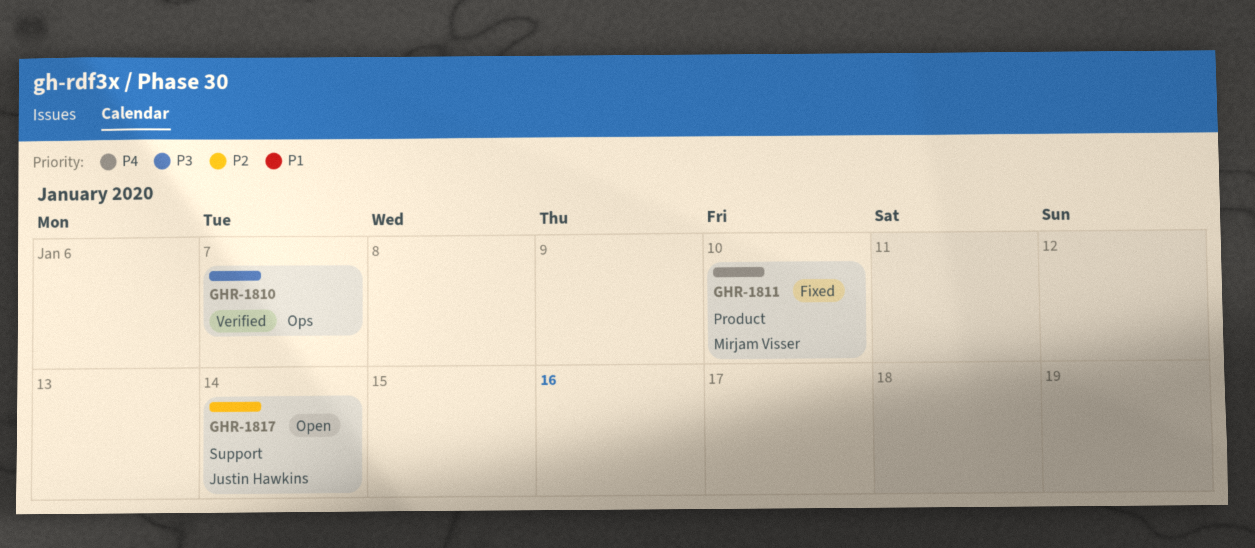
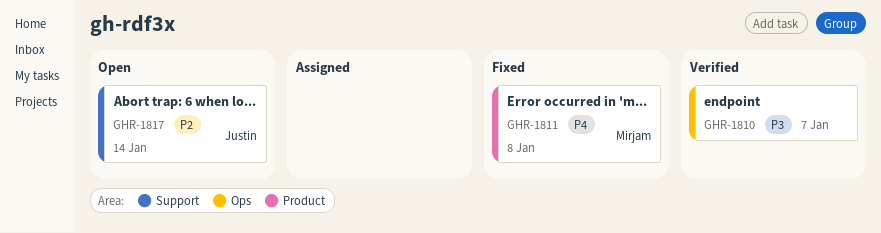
GHR-1811, due: Jan 10 -> Jan 8

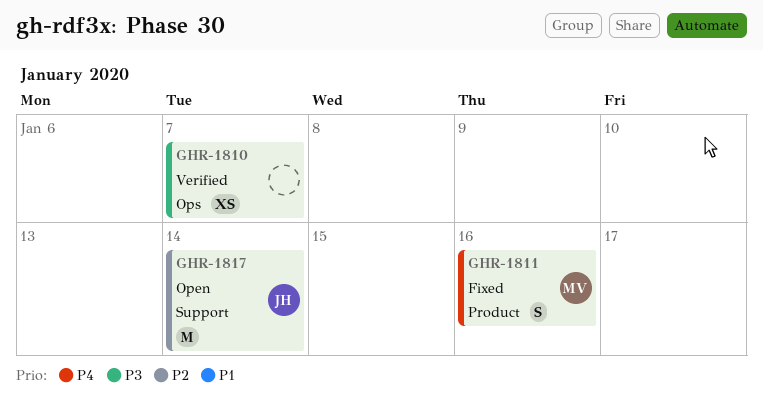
GHR-1811, due: Jan 8 -> Jan 16

